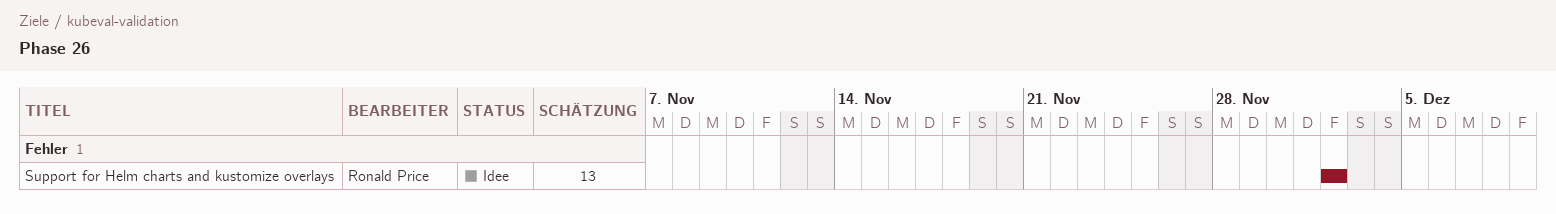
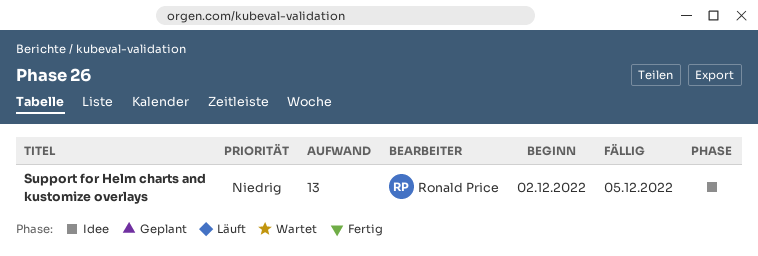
Support for Helm charts and kustomize overlays, due: Dec 2 -> Dec 5

